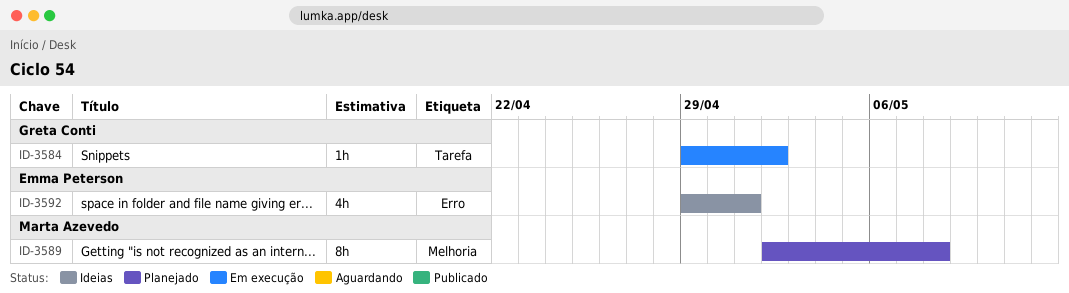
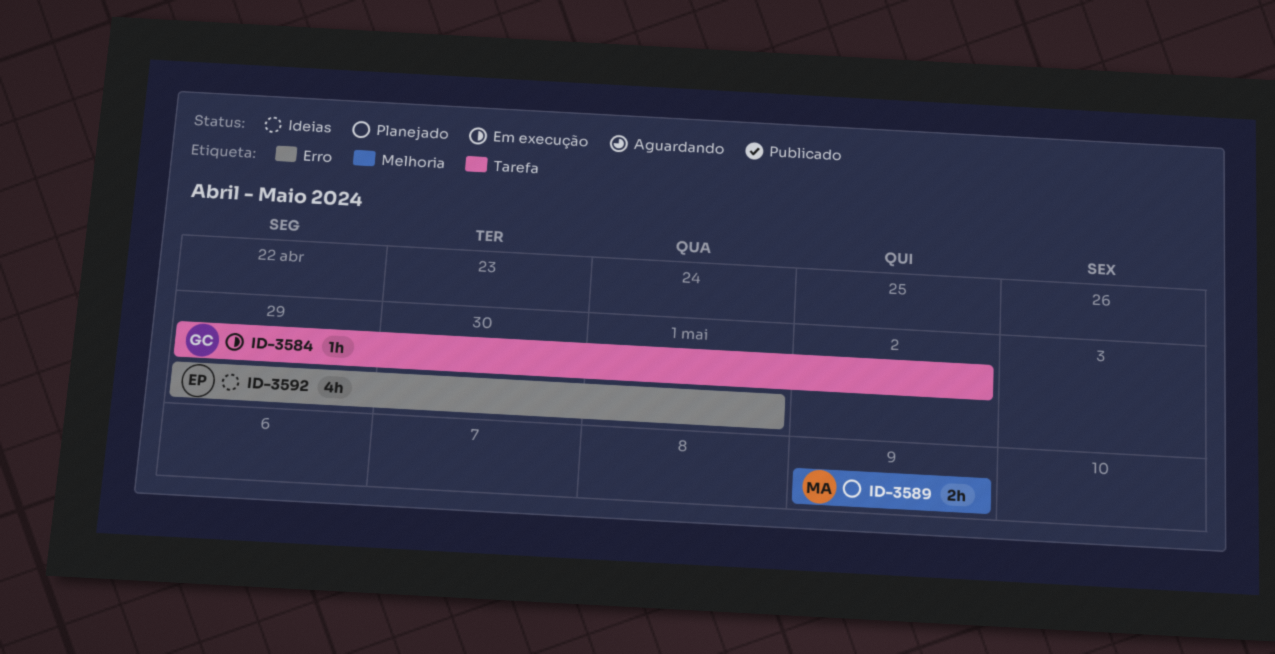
ID-3589, estimate: 8h -> 2h
ID-3589, start: May 2 -> May 9
ID-3589, due: May 8 -> May 9

